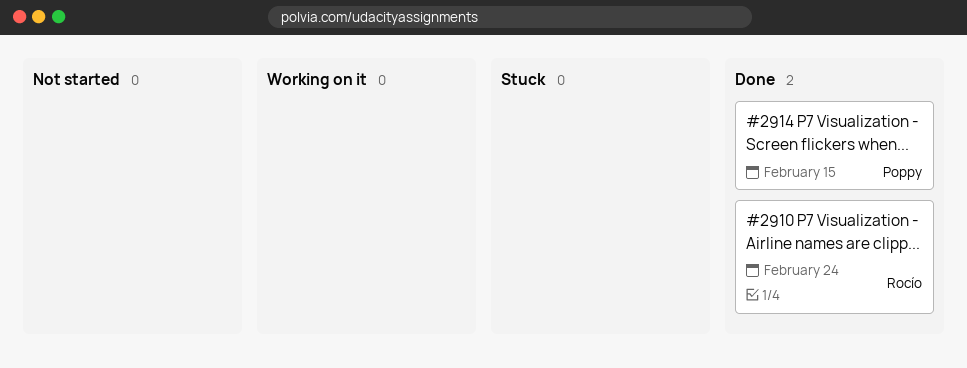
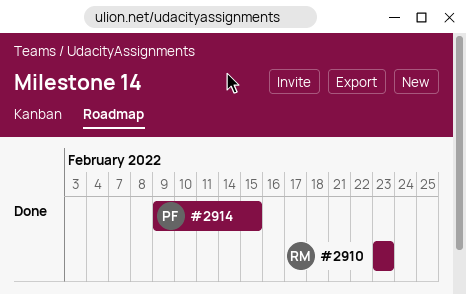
#2910, due: Feb 24 -> Feb 23

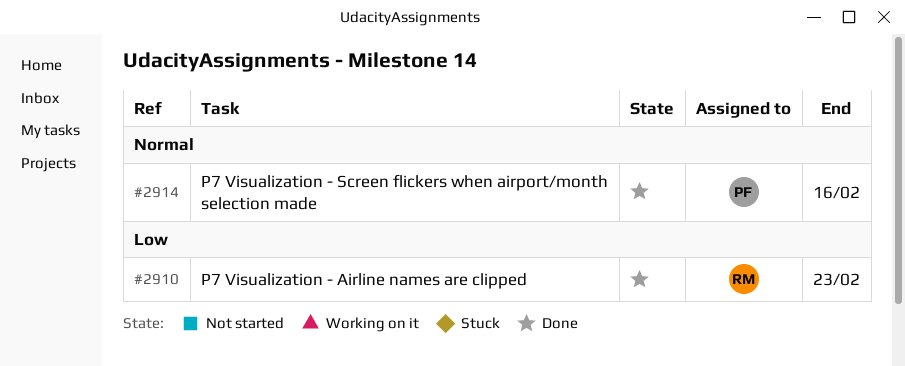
#2914, due: Feb 15 -> Feb 16

